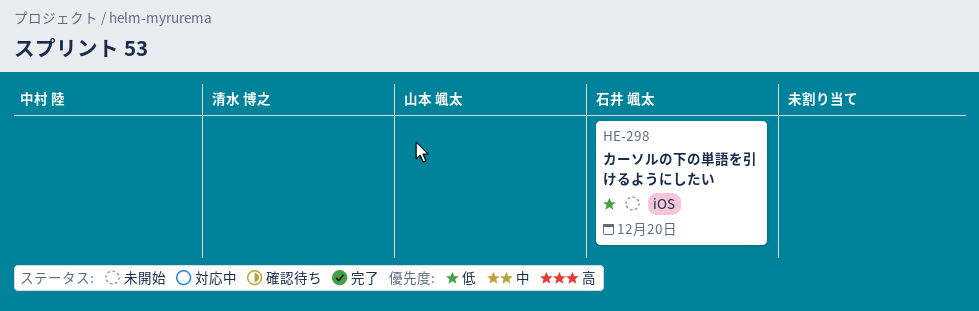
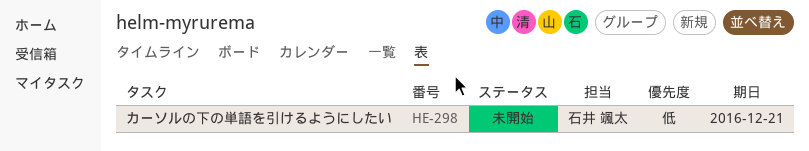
HE-298, due: Dec 20 -> Dec 21

